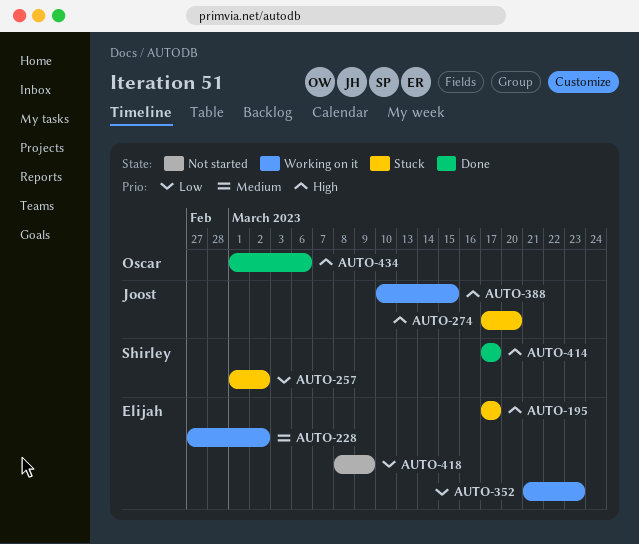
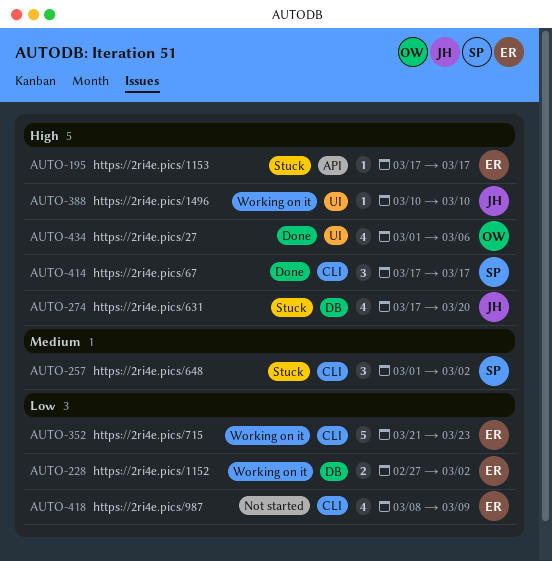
AUTO-228, priority: Medium -> Low
AUTO-257, priority: Low -> Medium
AUTO-388, due: Mar 15 -> Mar 10

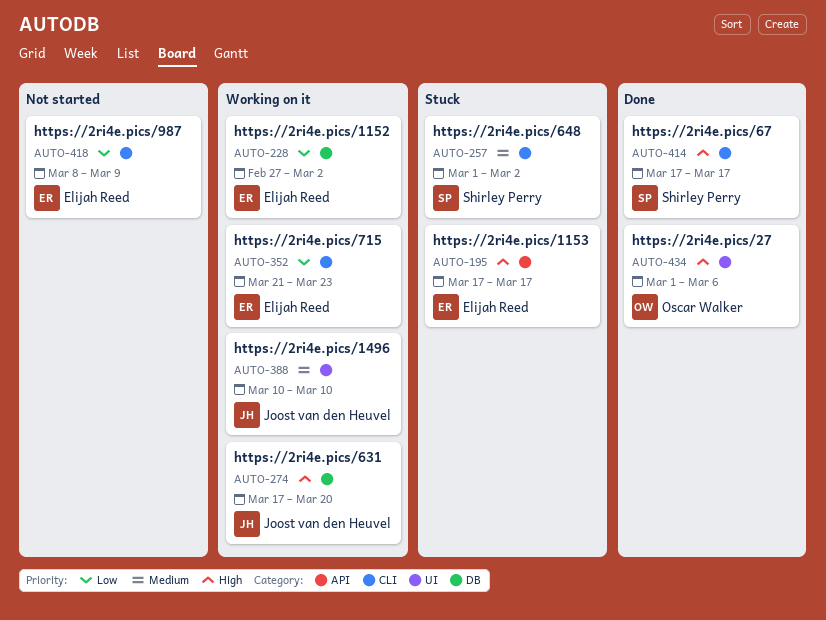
AUTO-274, status: Stuck -> Working on it
AUTO-388, priority: High -> Medium

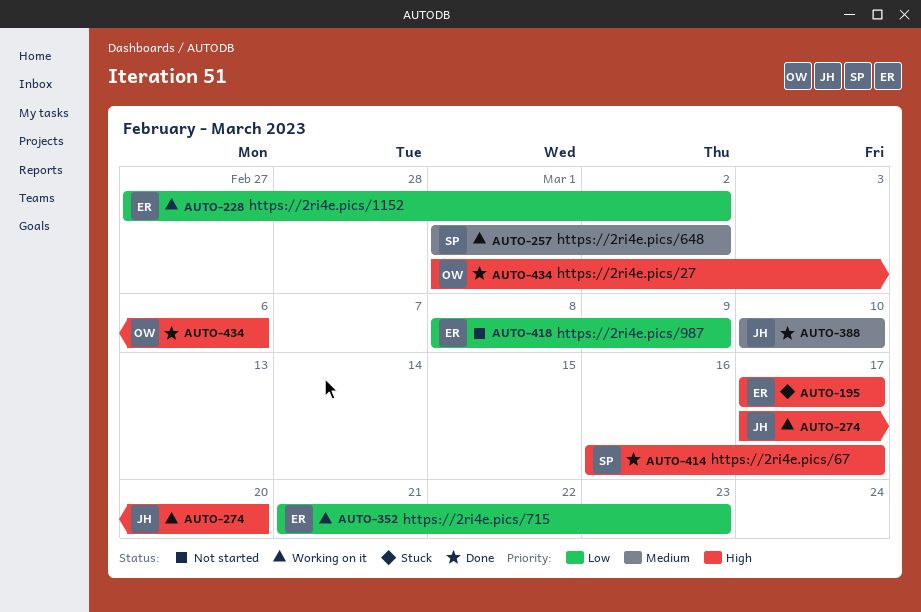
AUTO-257, status: Stuck -> Working on it
AUTO-388, status: Working on it -> Done
AUTO-414, start: Mar 17 -> Mar 16

